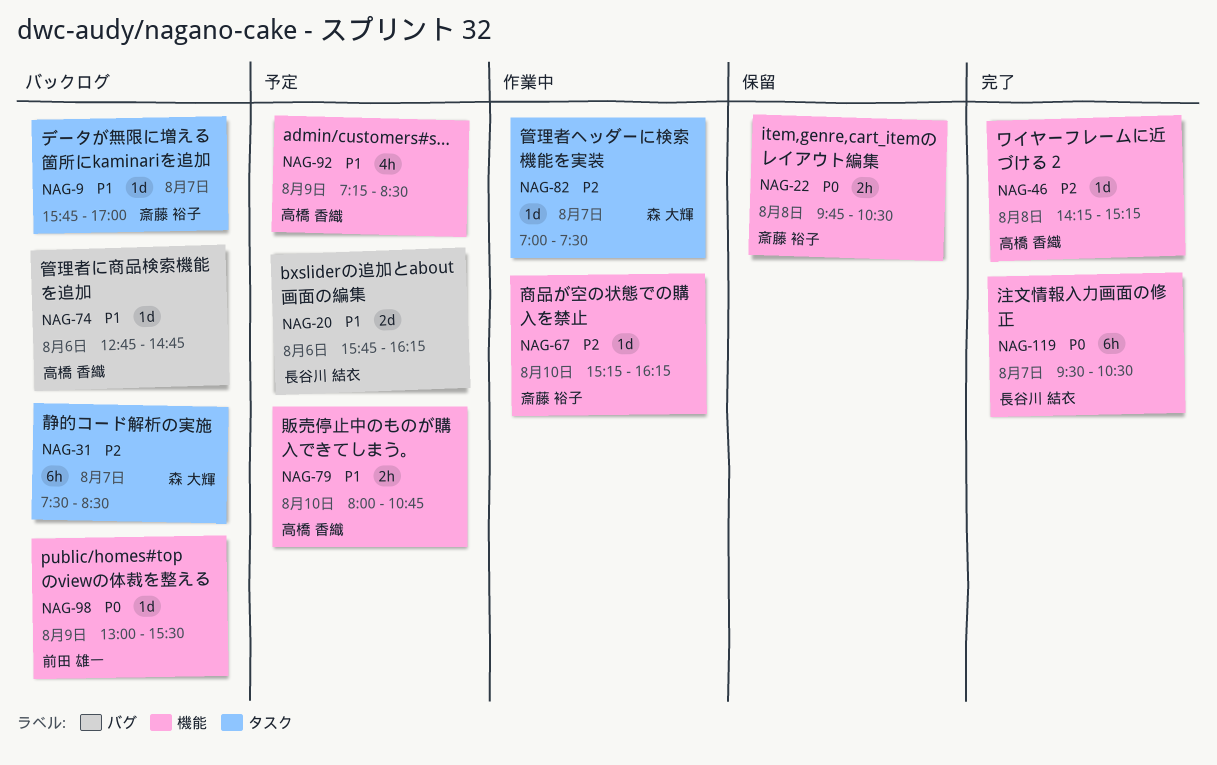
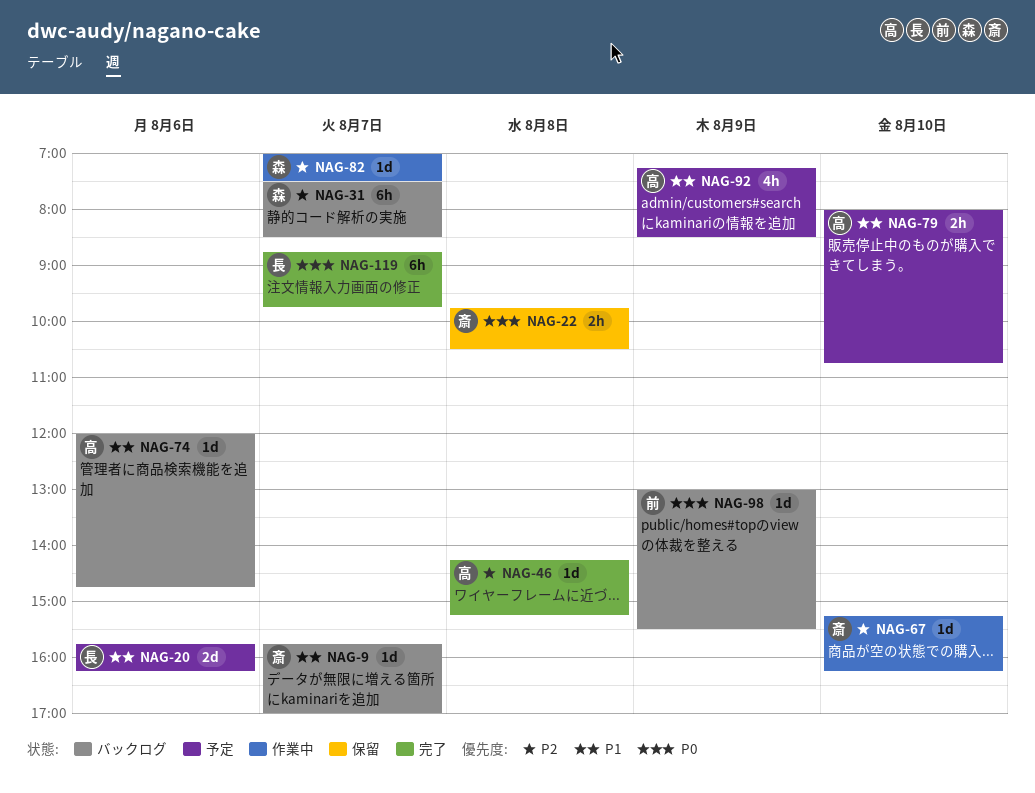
NAG-74, begins: 12:45 -> 12:00
NAG-119, begins: 09:30 -> 08:45
NAG-119, ends: 10:30 -> 09:45

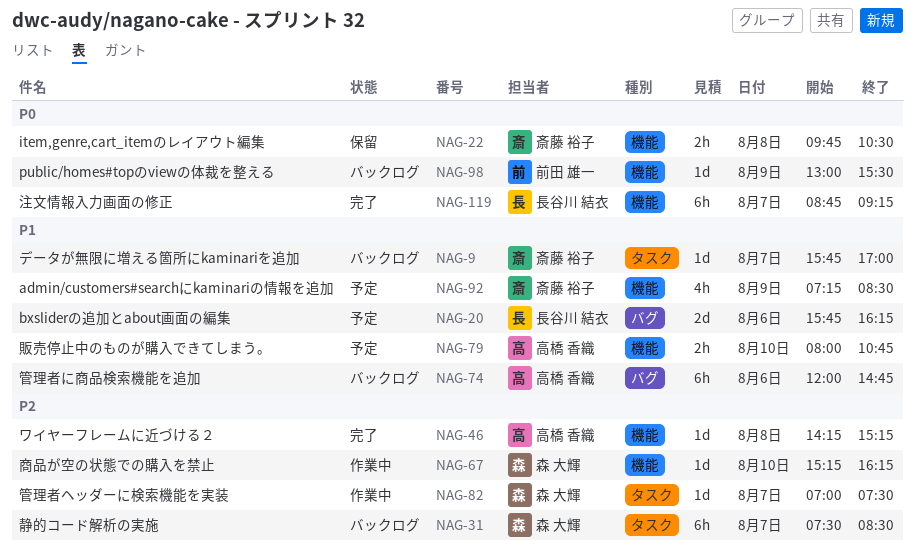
NAG-67, owner: 斎藤 裕子 -> 森 大輝
NAG-74, estimate: 1d -> 6h
NAG-92, owner: 高橋 香織 -> 斎藤 裕子
NAG-119, ends: 09:45 -> 09:15

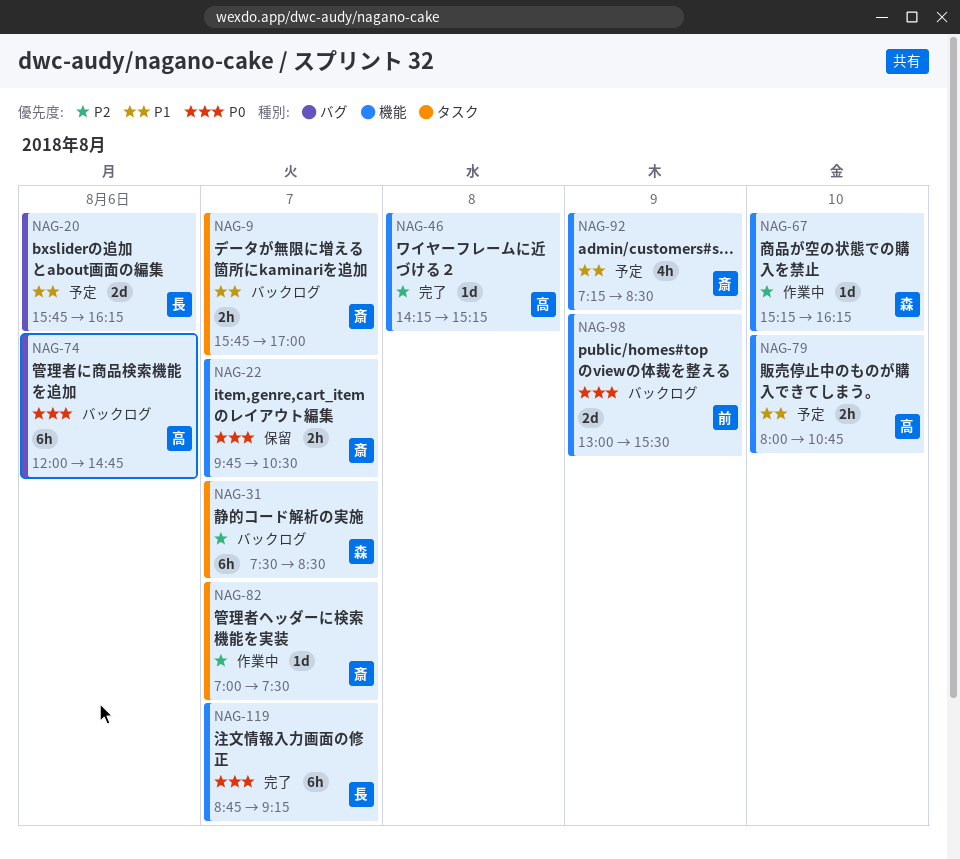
NAG-9, estimate: 1d -> 2h
NAG-22, day: Aug 8 -> Aug 7
NAG-74, priority: P1 -> P0
NAG-82, owner: 森 大輝 -> 斎藤 裕子
NAG-98, estimate: 1d -> 2d

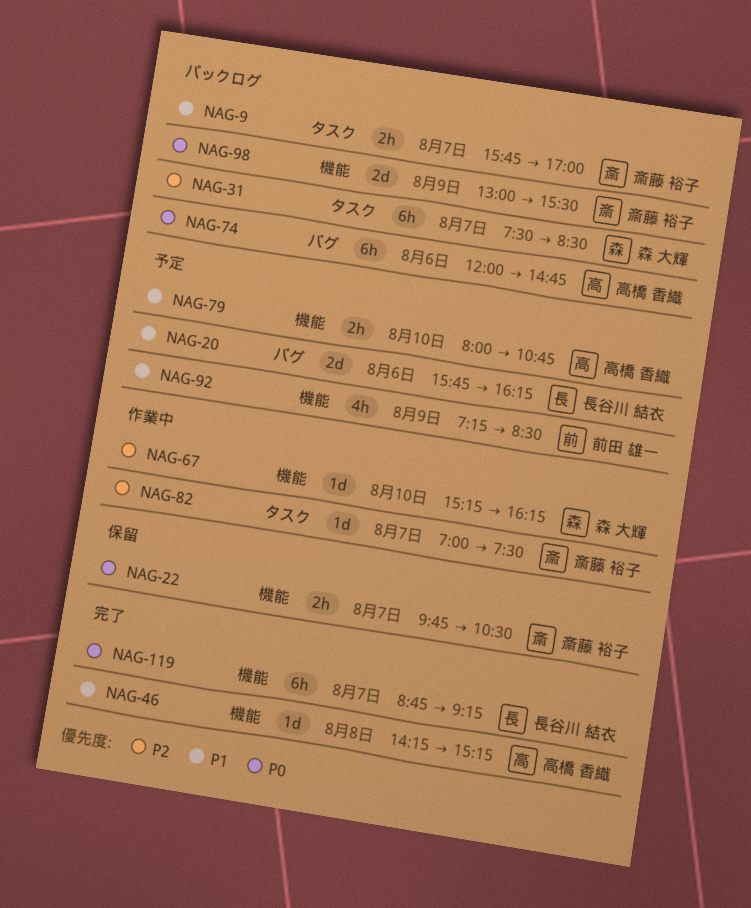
NAG-46, priority: P2 -> P1
NAG-92, owner: 斎藤 裕子 -> 前田 雄一
NAG-98, owner: 前田 雄一 -> 斎藤 裕子

